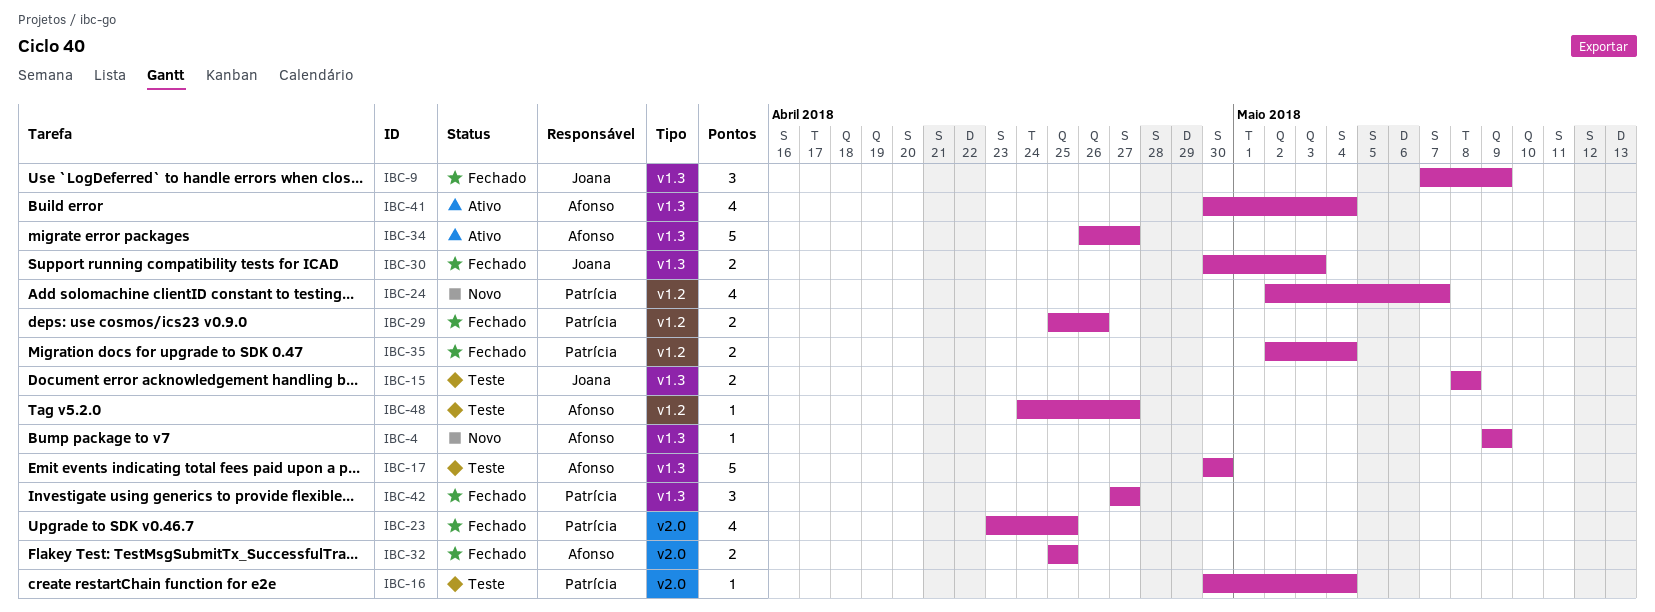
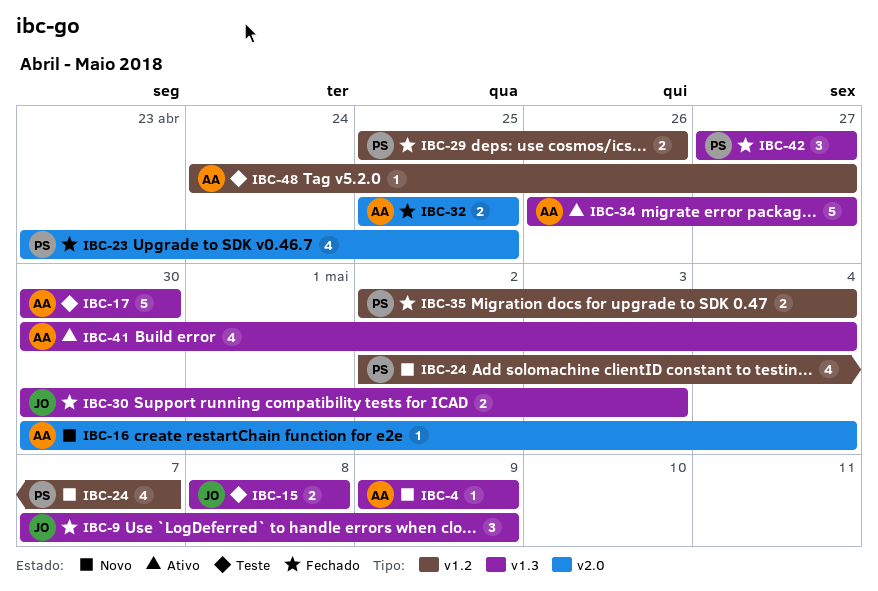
IBC-16, status: Teste -> Novo
IBC-16, owner: Patrícia -> Afonso

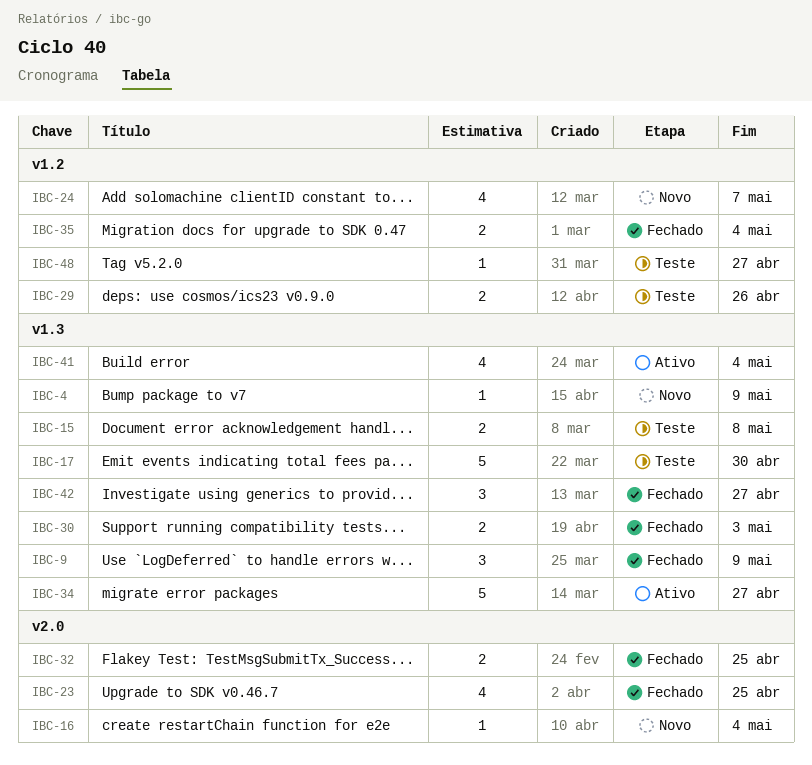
IBC-29, status: Fechado -> Teste

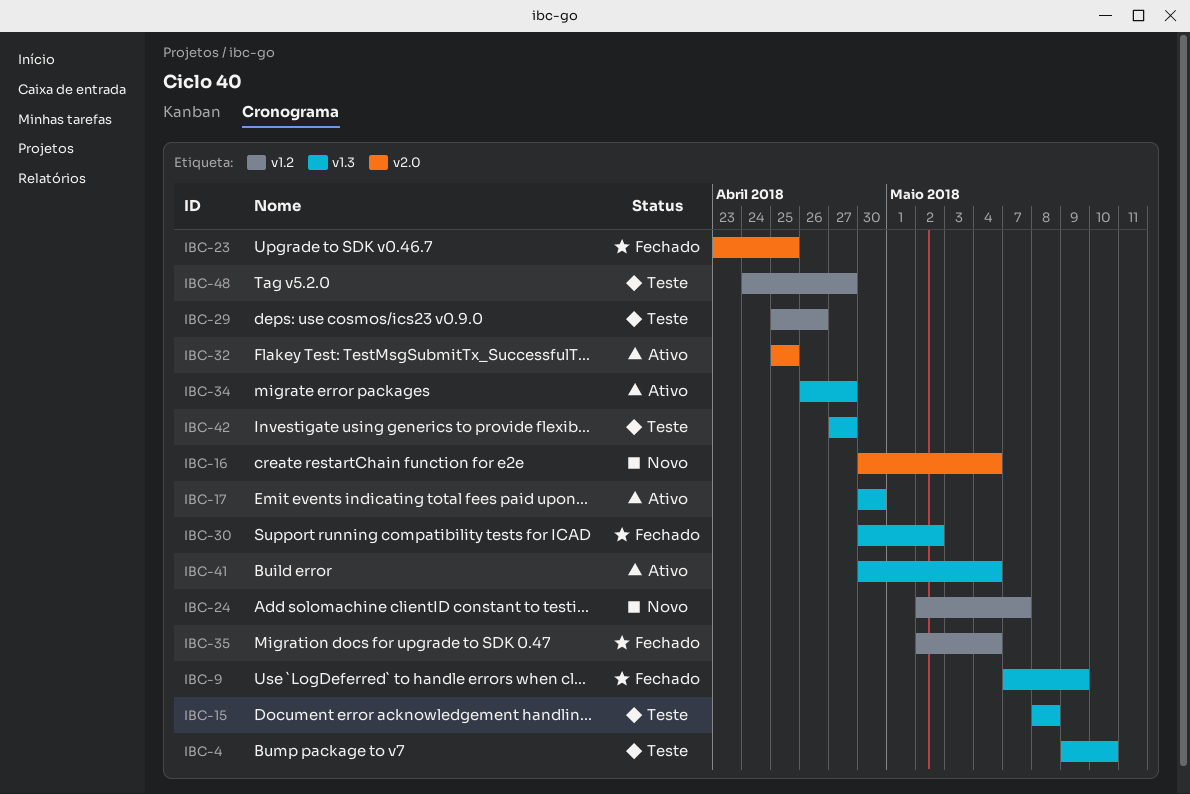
IBC-4, status: Novo -> Teste
IBC-4, due: May 9 -> May 10
IBC-17, status: Teste -> Ativo
IBC-30, due: May 3 -> May 2
IBC-32, status: Fechado -> Ativo
IBC-42, status: Fechado -> Teste

